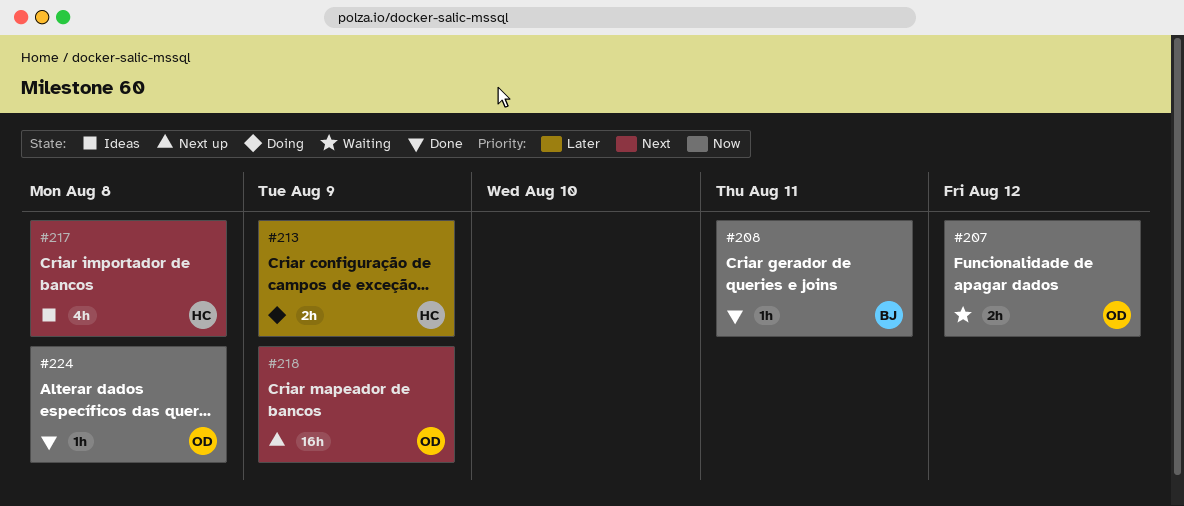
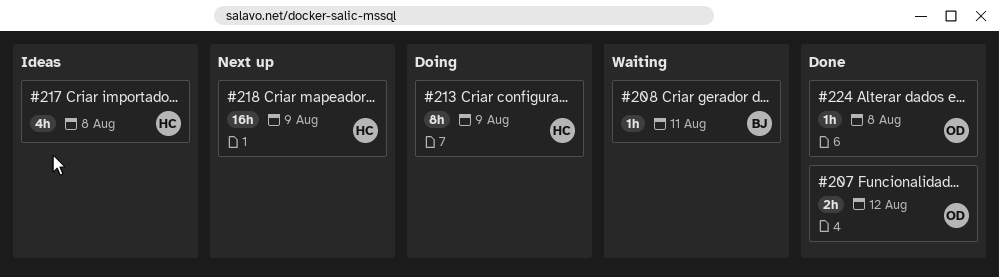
#207, status: Waiting -> Done
#208, status: Done -> Waiting
#213, estimate: 2h -> 8h
#218, owner: OD -> HC

